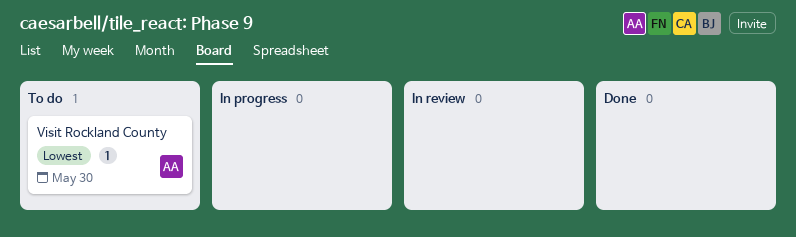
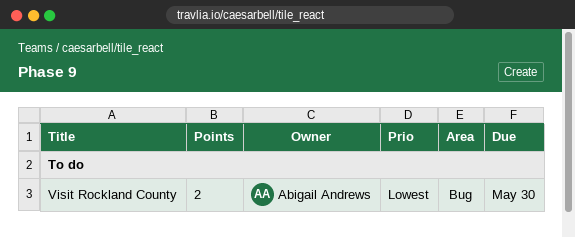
Visit Rockland County, estimate: 1 -> 2

